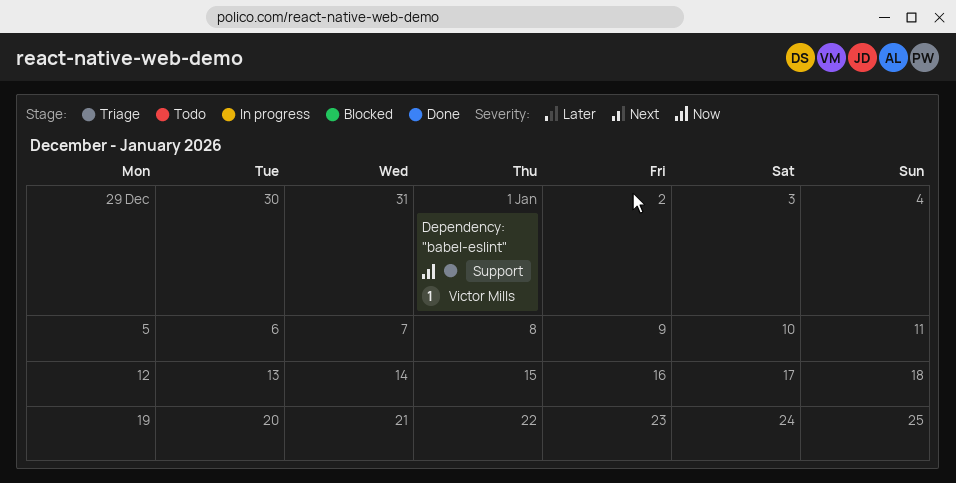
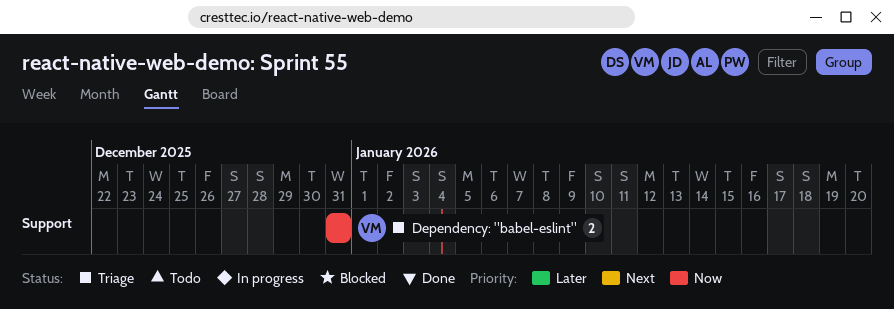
Dependency: "babel-eslint", estimate: 1 -> 2
Dependency: "babel-eslint", due: Jan 1 -> Dec 31

